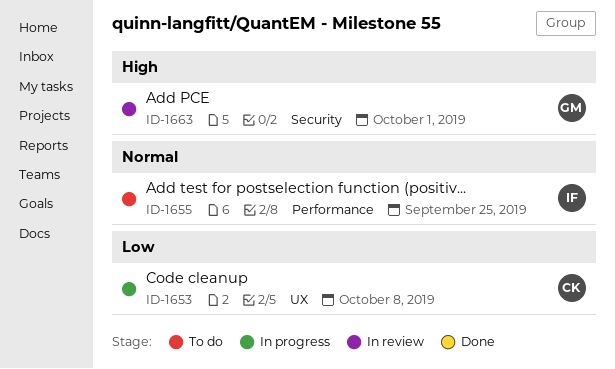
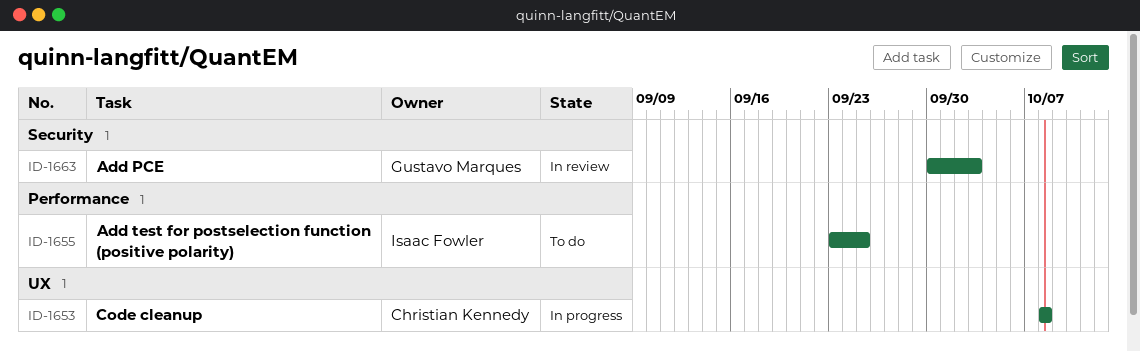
ID-1663, due: Oct 1 -> Oct 3

